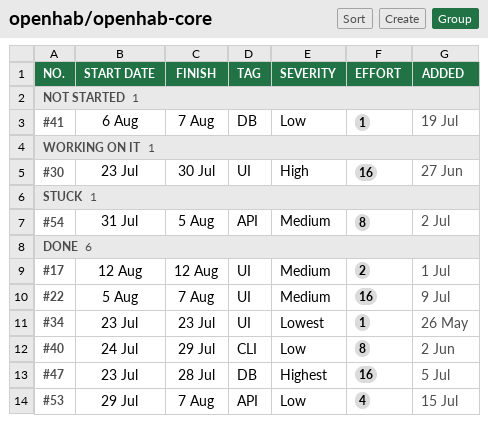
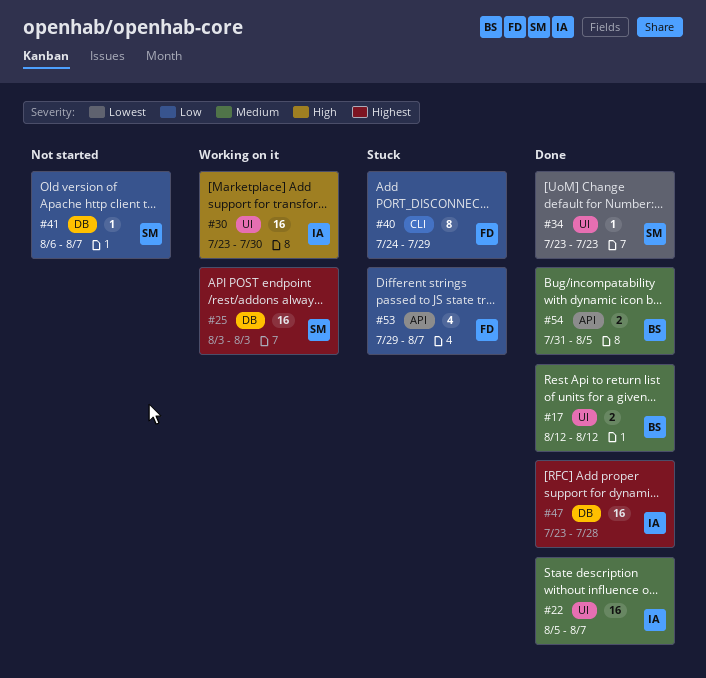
#25: none -> present
#40, status: Done -> Stuck
#53, status: Done -> Stuck
#54, status: Stuck -> Done
#54, estimate: 8 -> 2

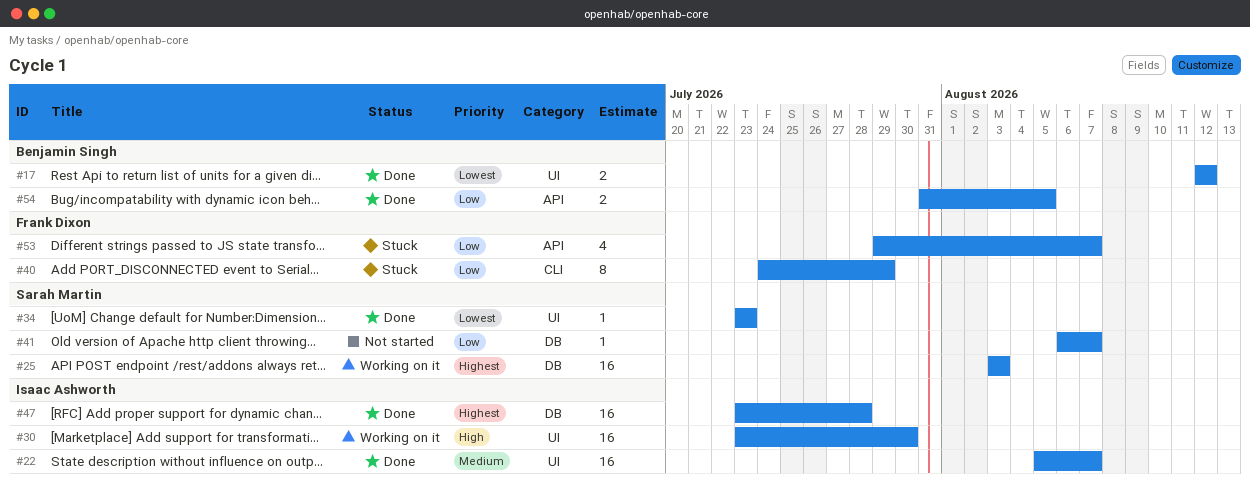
#17, priority: Medium -> Lowest
#54, priority: Medium -> Low

